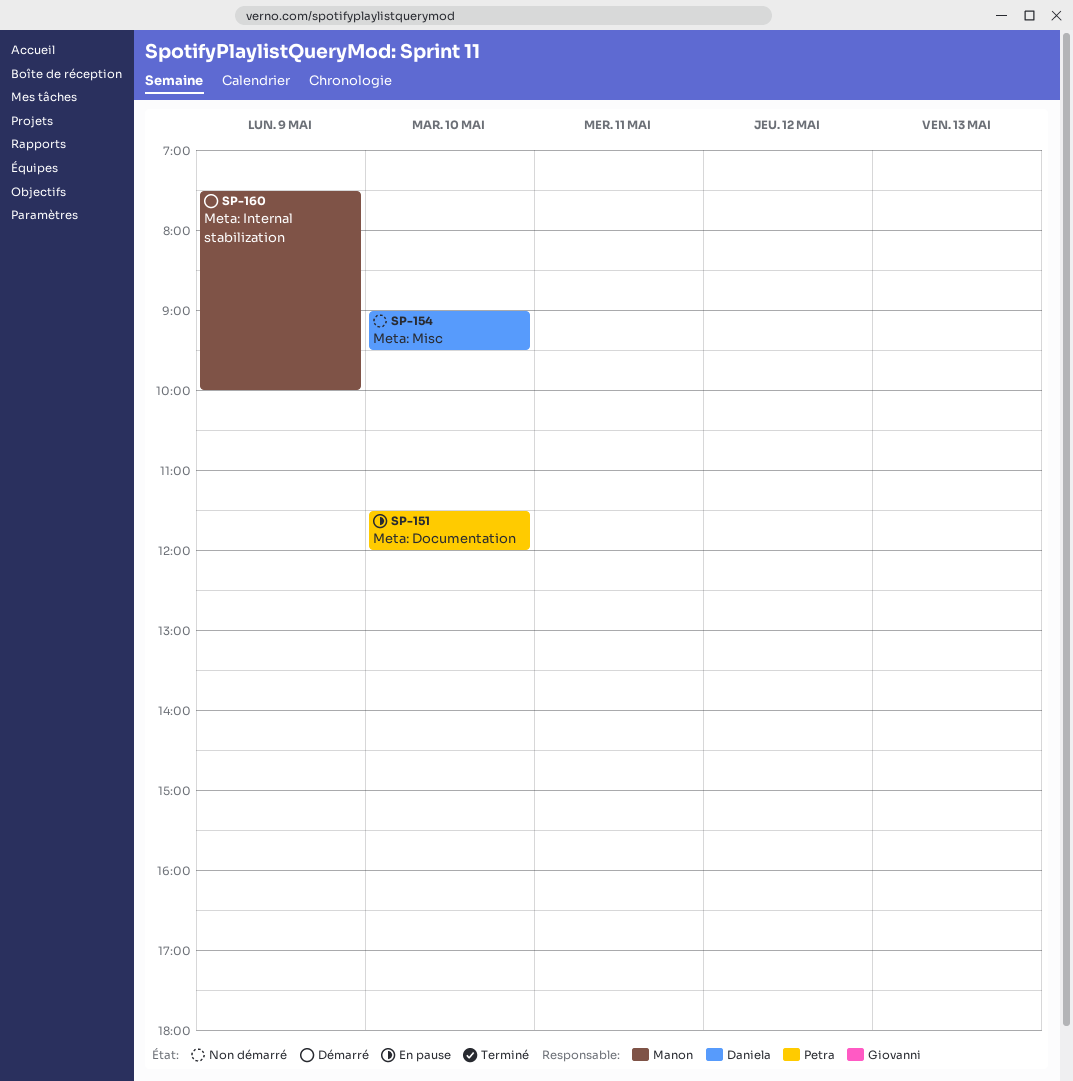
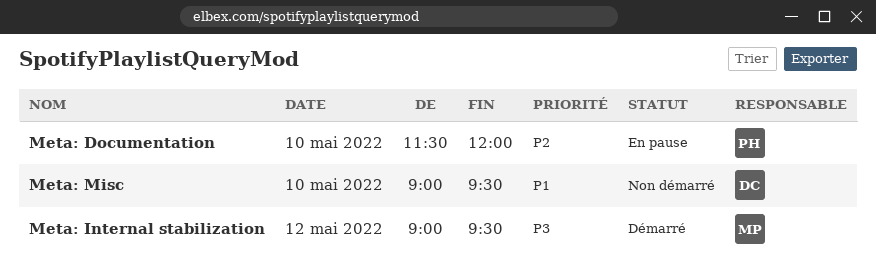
Meta: Internal stabilization, day: May 9 -> May 12
Meta: Internal stabilization, begins: 07:30 -> 09:00
Meta: Internal stabilization, ends: 10:00 -> 09:30

